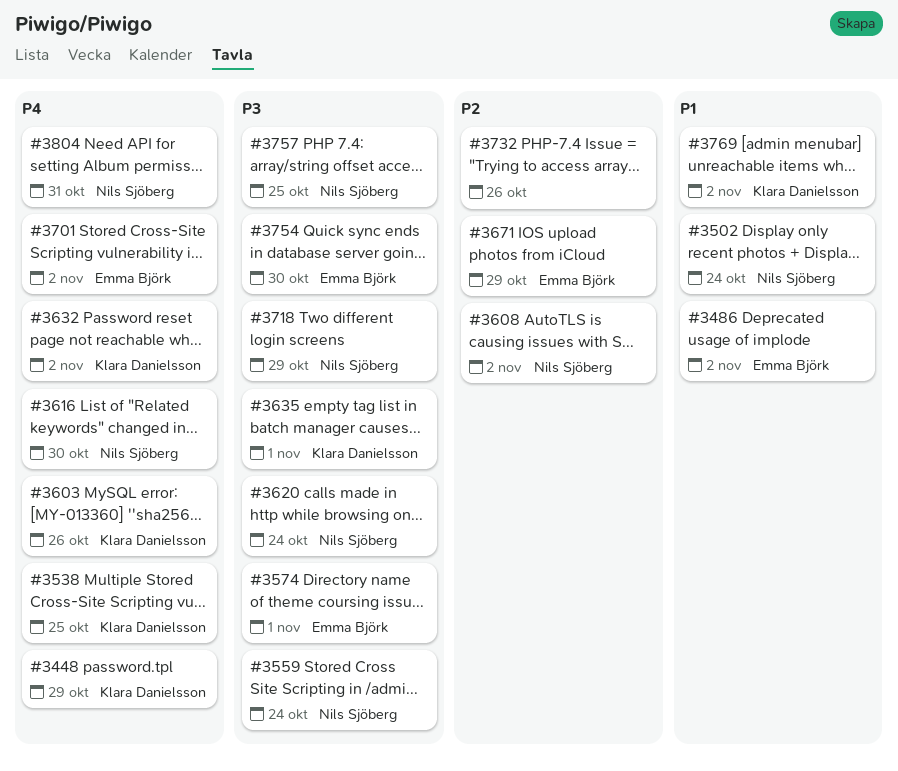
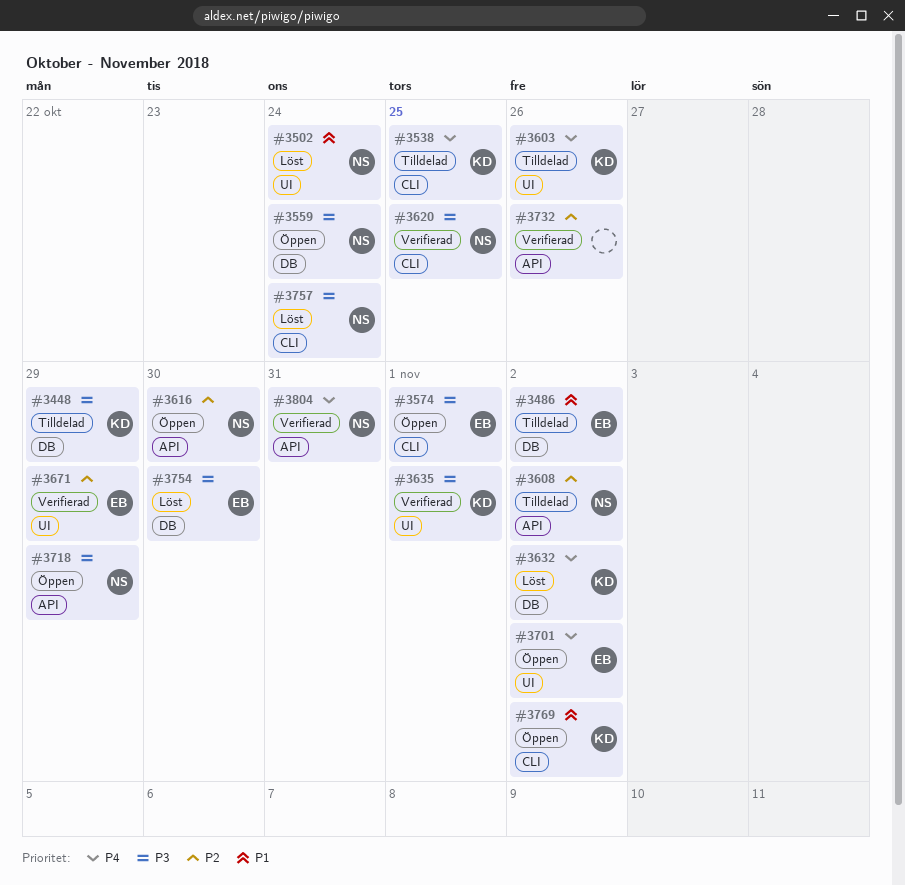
#3448, priority: P4 -> P3
#3616, priority: P4 -> P2
#3620, due: Oct 24 -> Oct 25
#3757, due: Oct 25 -> Oct 24

